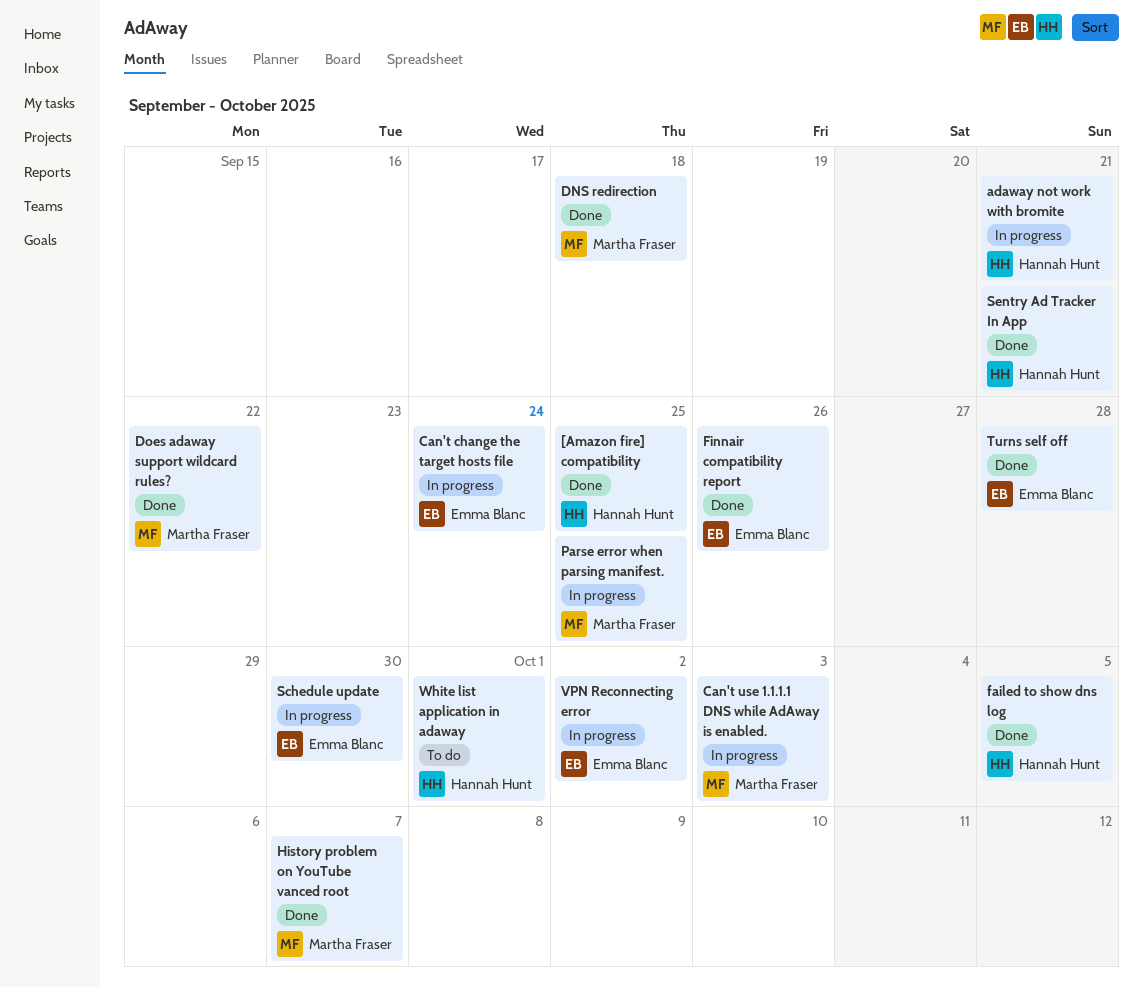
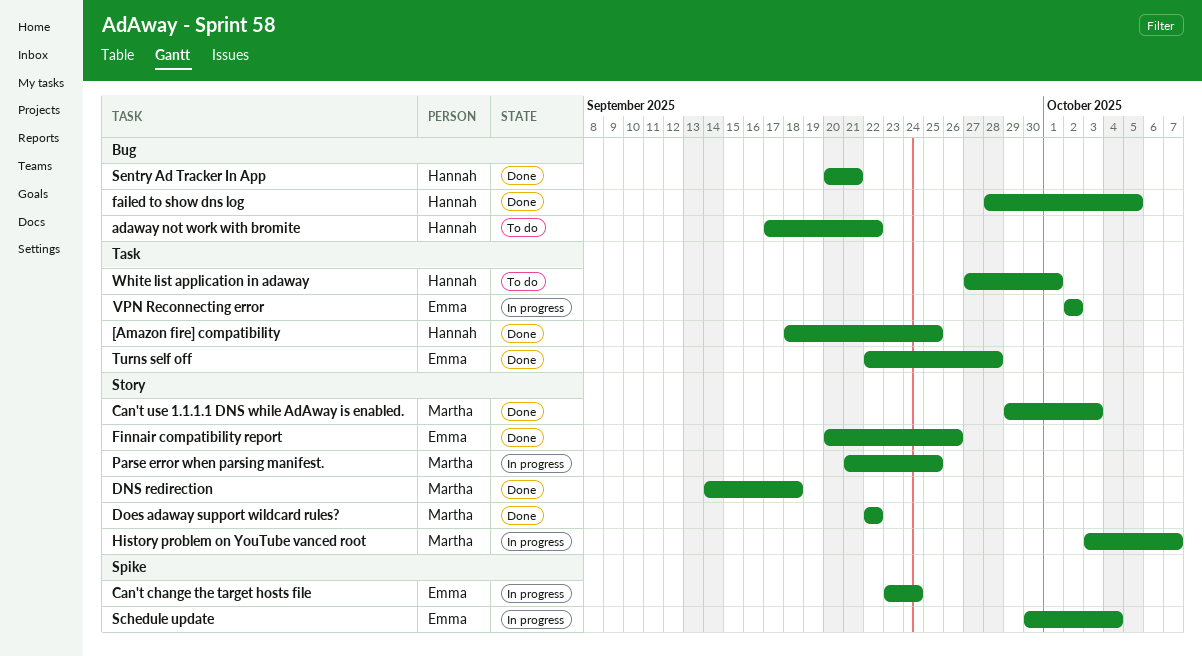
adaway not work with bromite, status: In progress -> To do
adaway not work with bromite, due: Sep 21 -> Sep 22
Can't use 1.1.1.1 DNS while AdAway is enabled., status: In progress -> Done
History problem on YouTube vanced root, status: Done -> In progress
Schedule update, due: Sep 30 -> Oct 4

